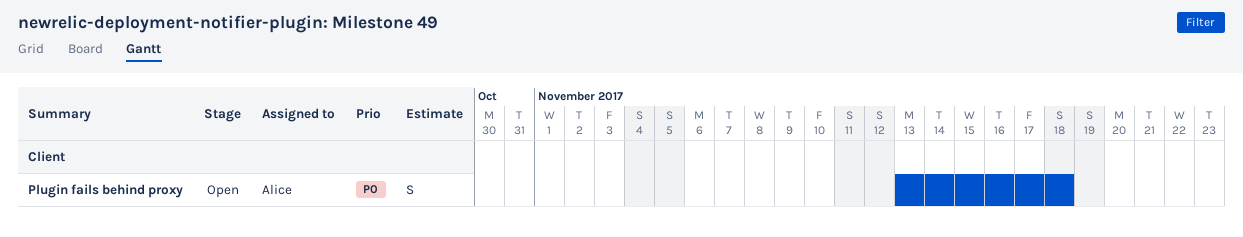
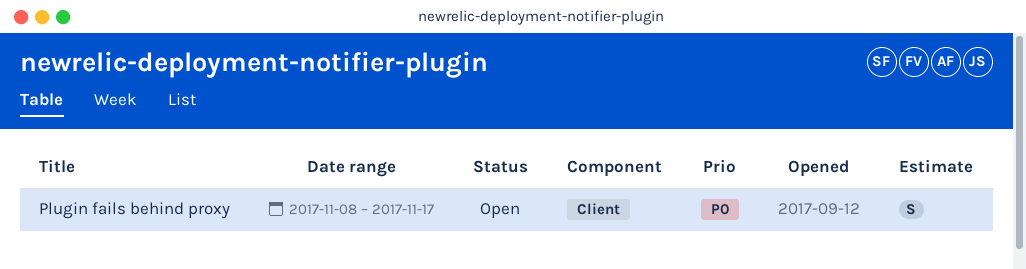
Plugin fails behind proxy, start: Nov 13 -> Nov 8
Plugin fails behind proxy, due: Nov 18 -> Nov 17

